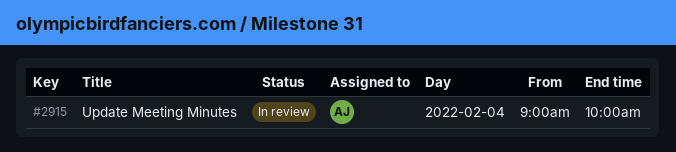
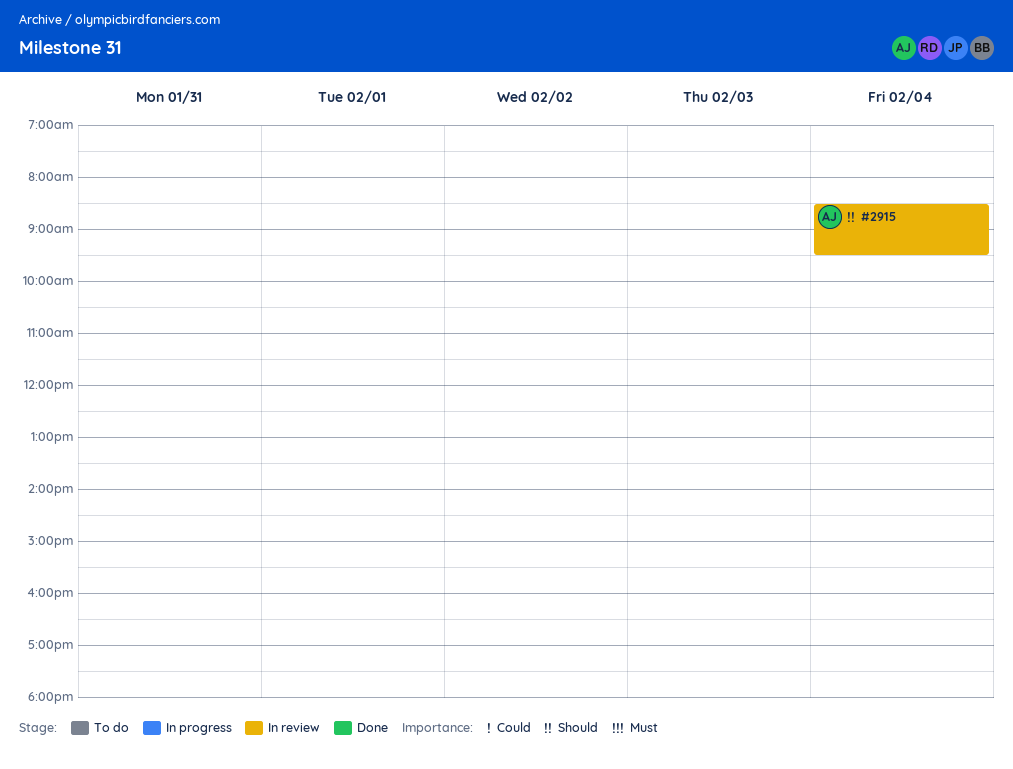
#2915, begins: 09:00 -> 08:30
#2915, ends: 10:00 -> 09:30

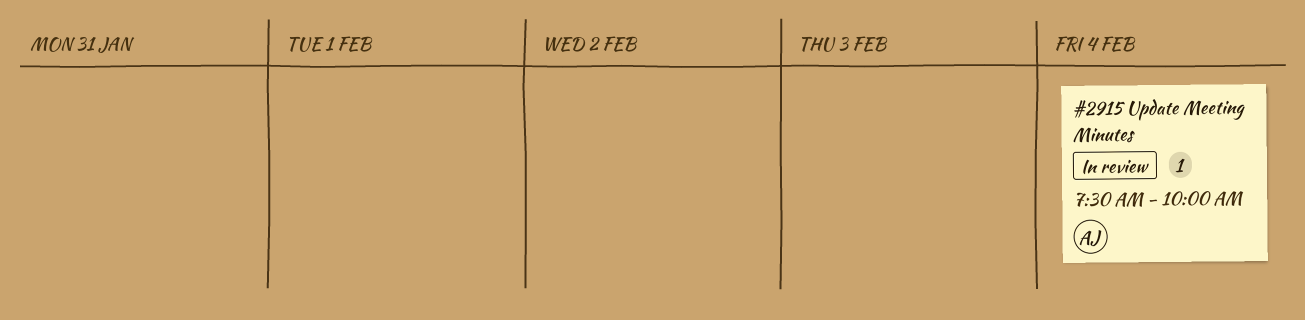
#2915, begins: 08:30 -> 07:30
#2915, ends: 09:30 -> 10:00

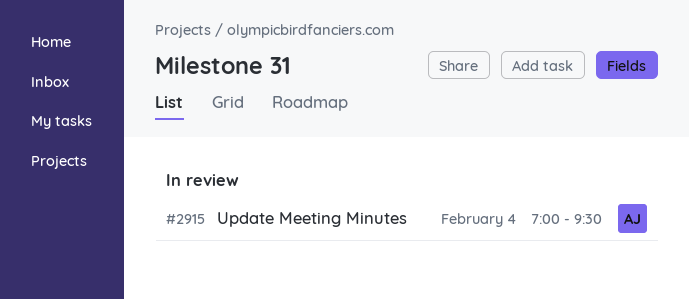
#2915, begins: 07:30 -> 07:00
#2915, ends: 10:00 -> 09:30

